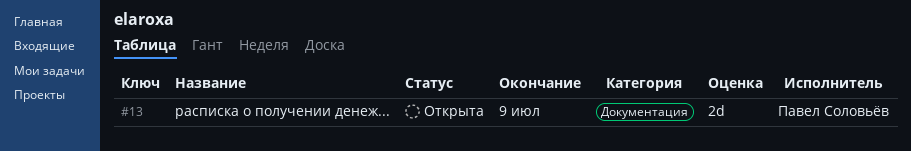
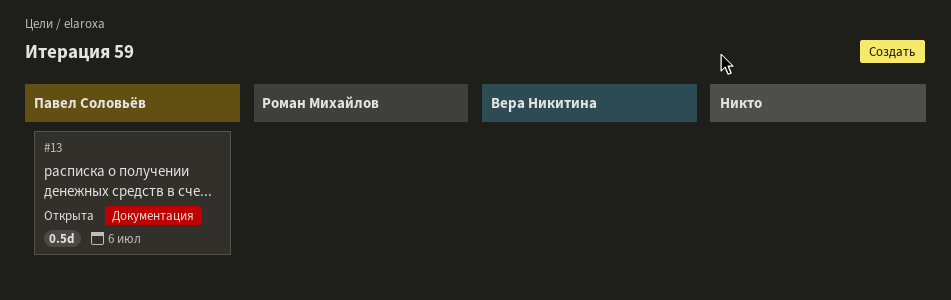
#13, estimate: 2d -> 0.5d
#13, due: Jul 9 -> Jul 6

